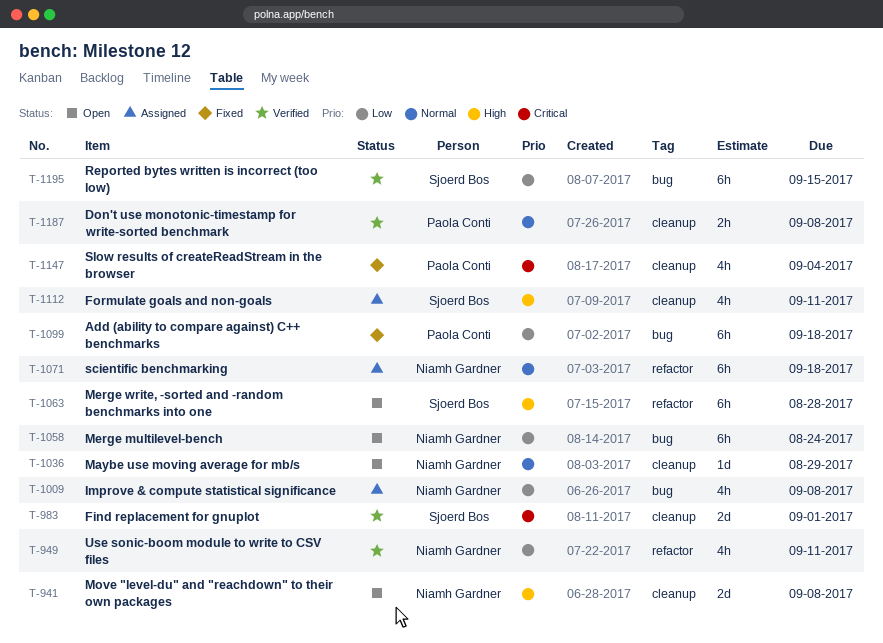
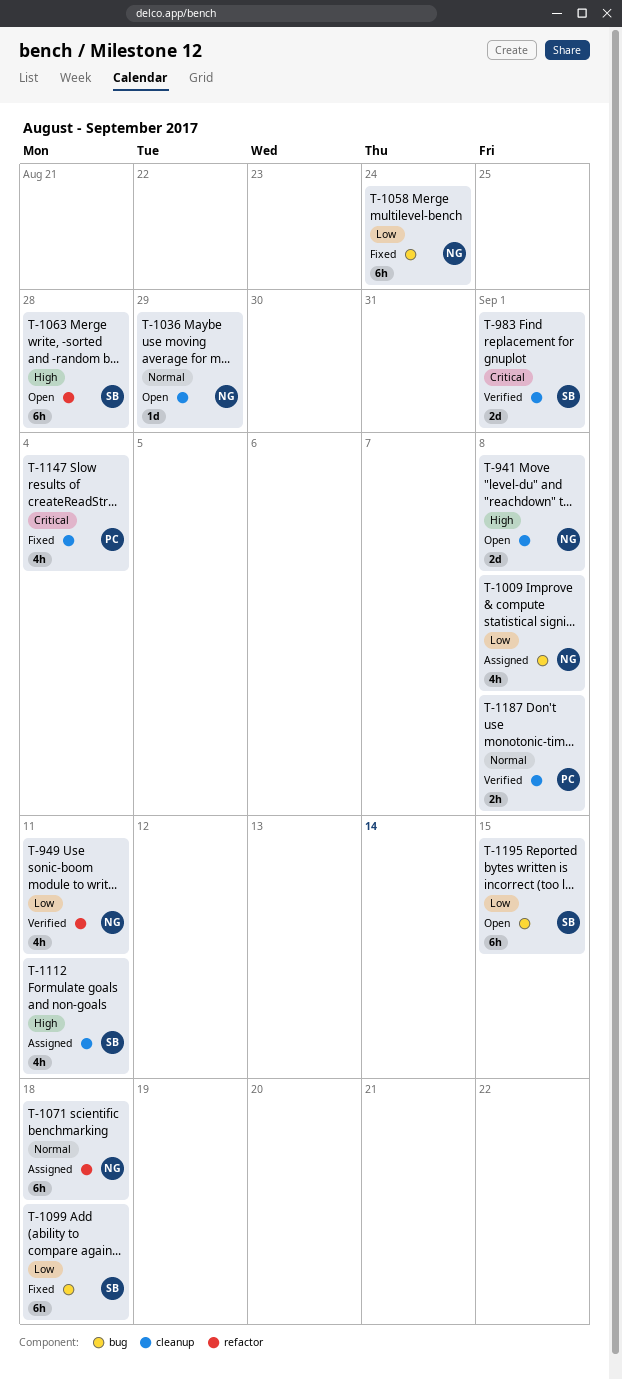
T-1058, status: Open -> Fixed
T-1099, owner: Paola Conti -> Sjoerd Bos
T-1195, status: Verified -> Open

